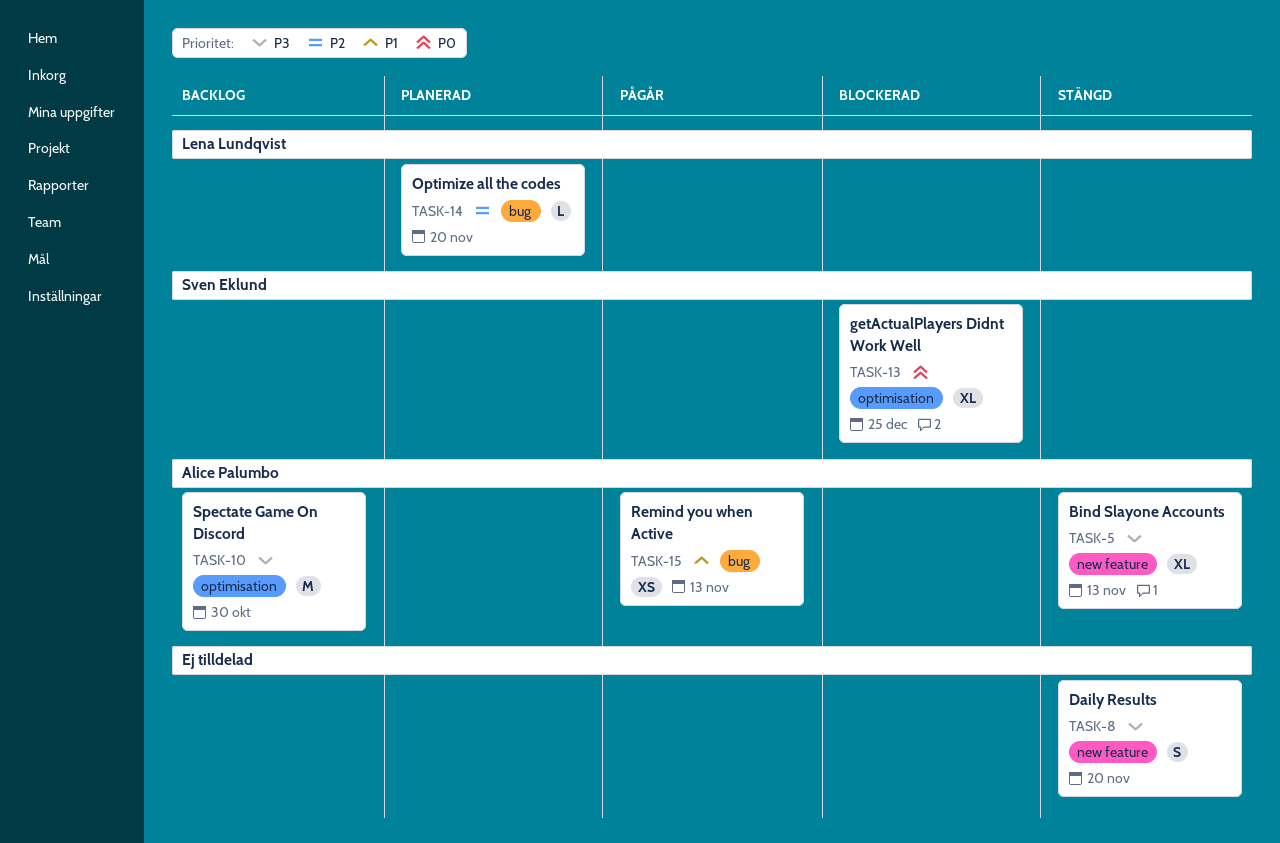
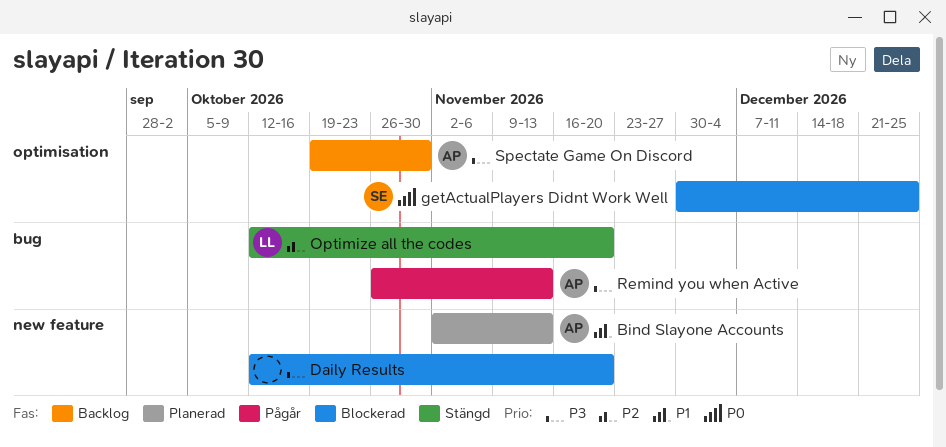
Bind Slayone Accounts, status: Stängd -> Planerad
Bind Slayone Accounts, priority: P3 -> P1
Daily Results, status: Stängd -> Blockerad
Optimize all the codes, status: Planerad -> Stängd
Remind you when Active, priority: P1 -> P3

